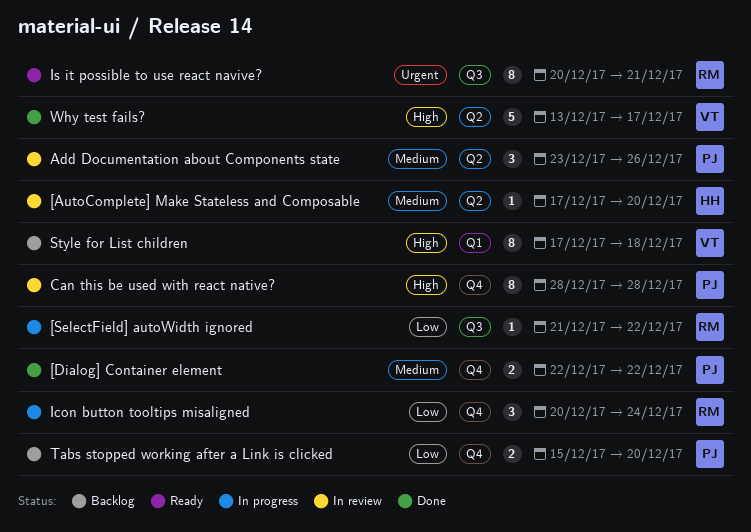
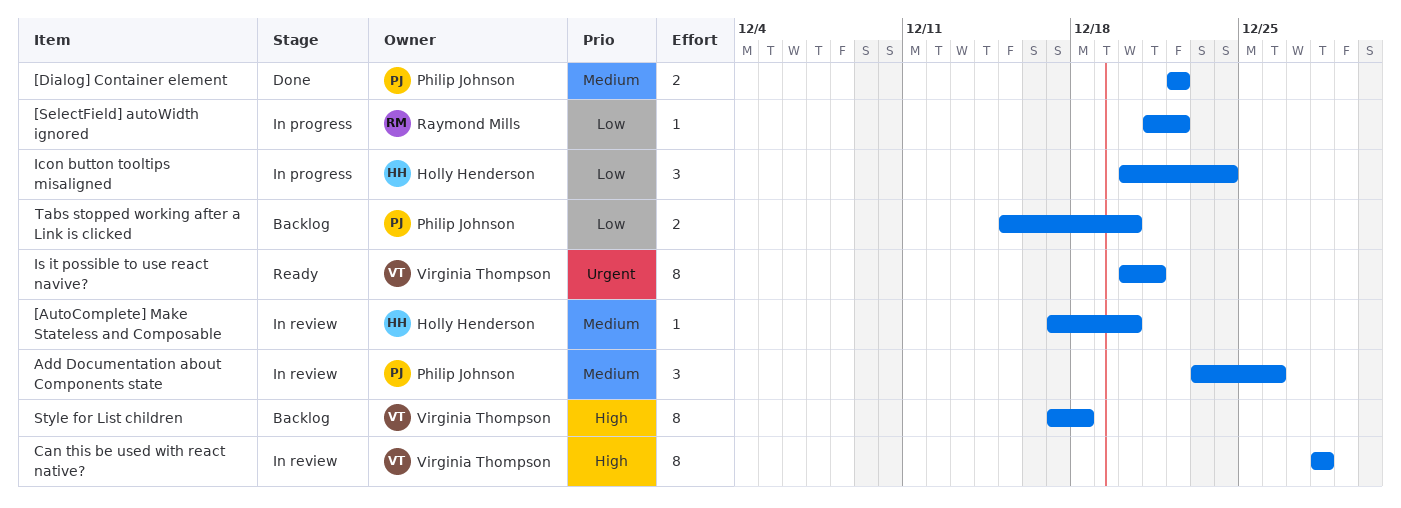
Can this be used with react native?, owner: Philip Johnson -> Virginia Thompson
Icon button tooltips misaligned, owner: Raymond Mills -> Holly Henderson
Is it possible to use react navive?, owner: Raymond Mills -> Virginia Thompson
Why test fails?: present -> none

